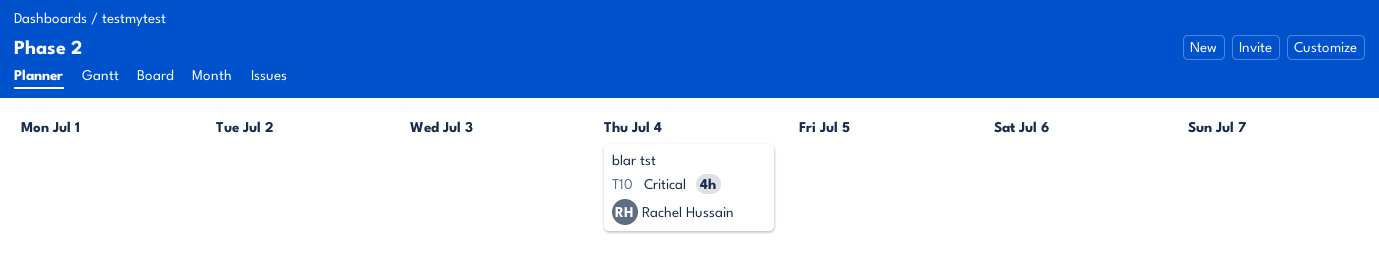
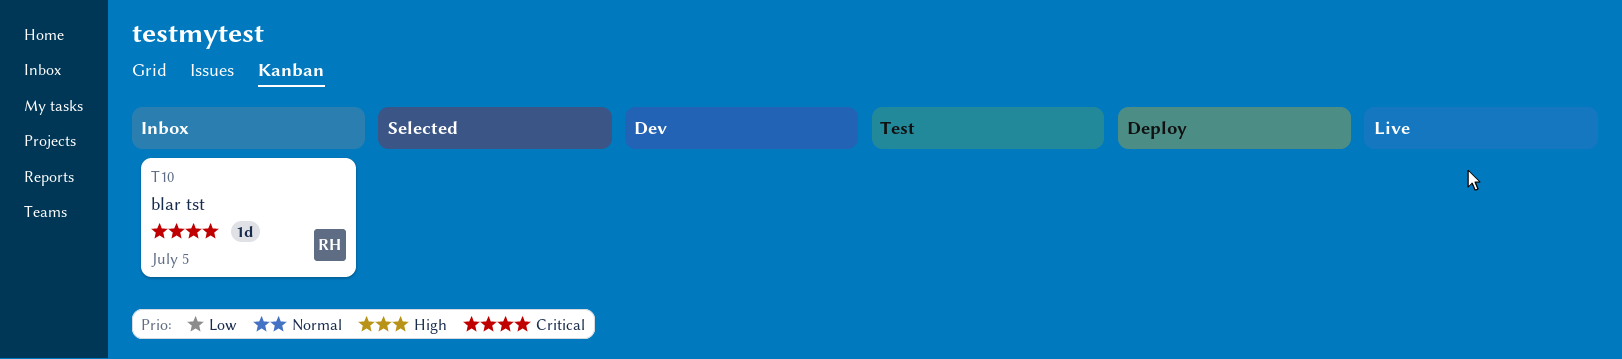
T10, estimate: 4h -> 1d
T10, due: Jul 4 -> Jul 5

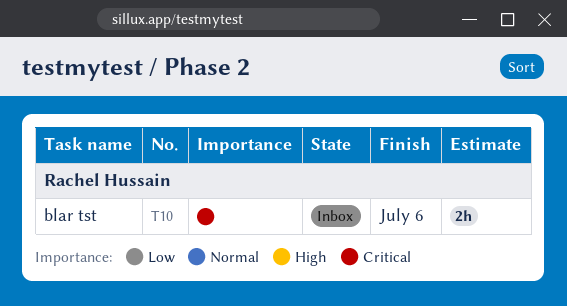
T10, estimate: 1d -> 2h
T10, due: Jul 5 -> Jul 6

